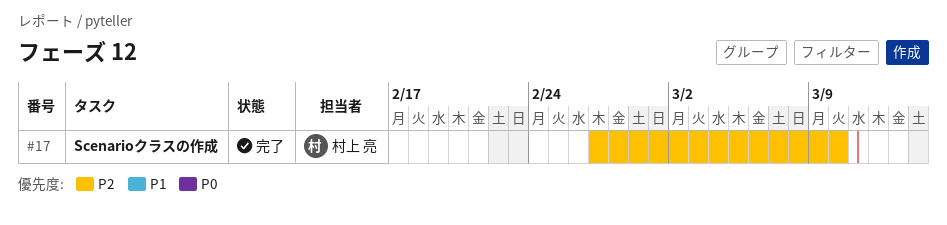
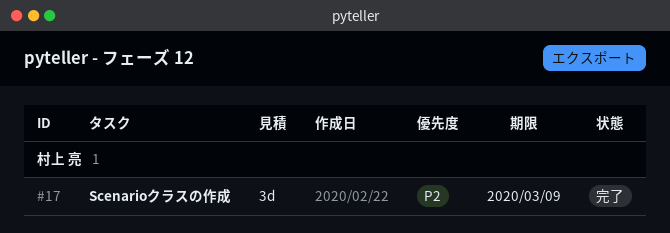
#17, due: Mar 10 -> Mar 9

